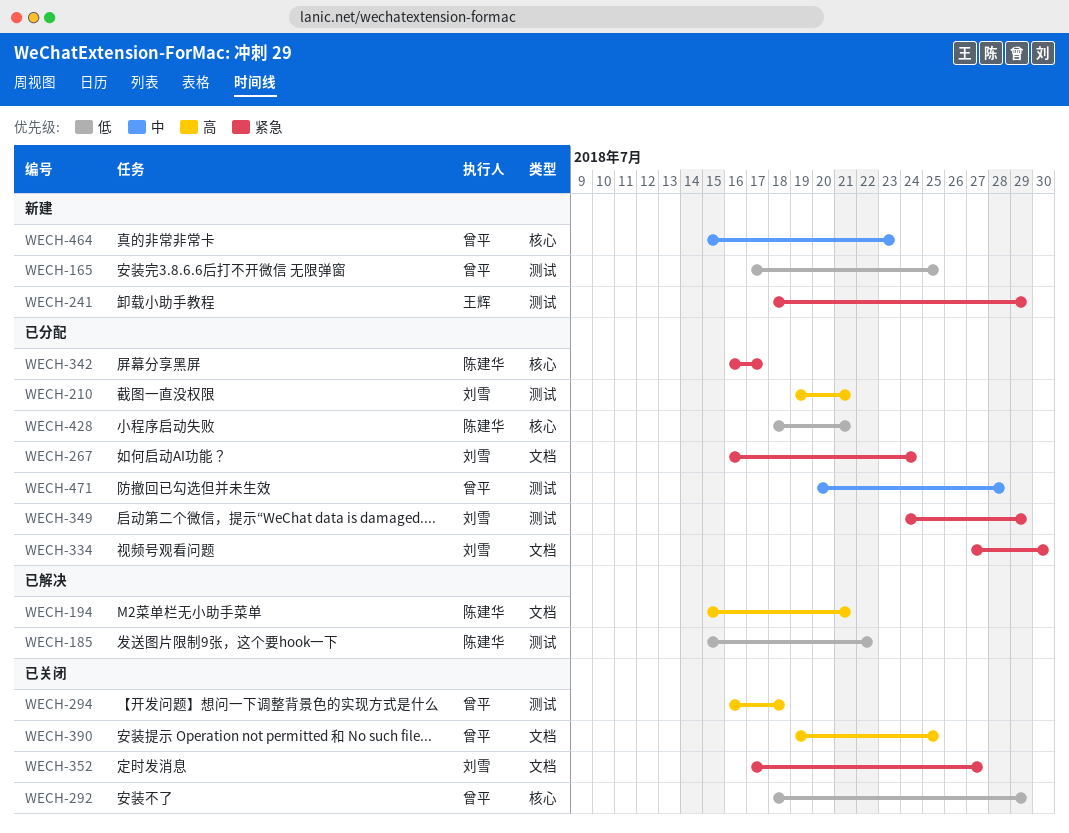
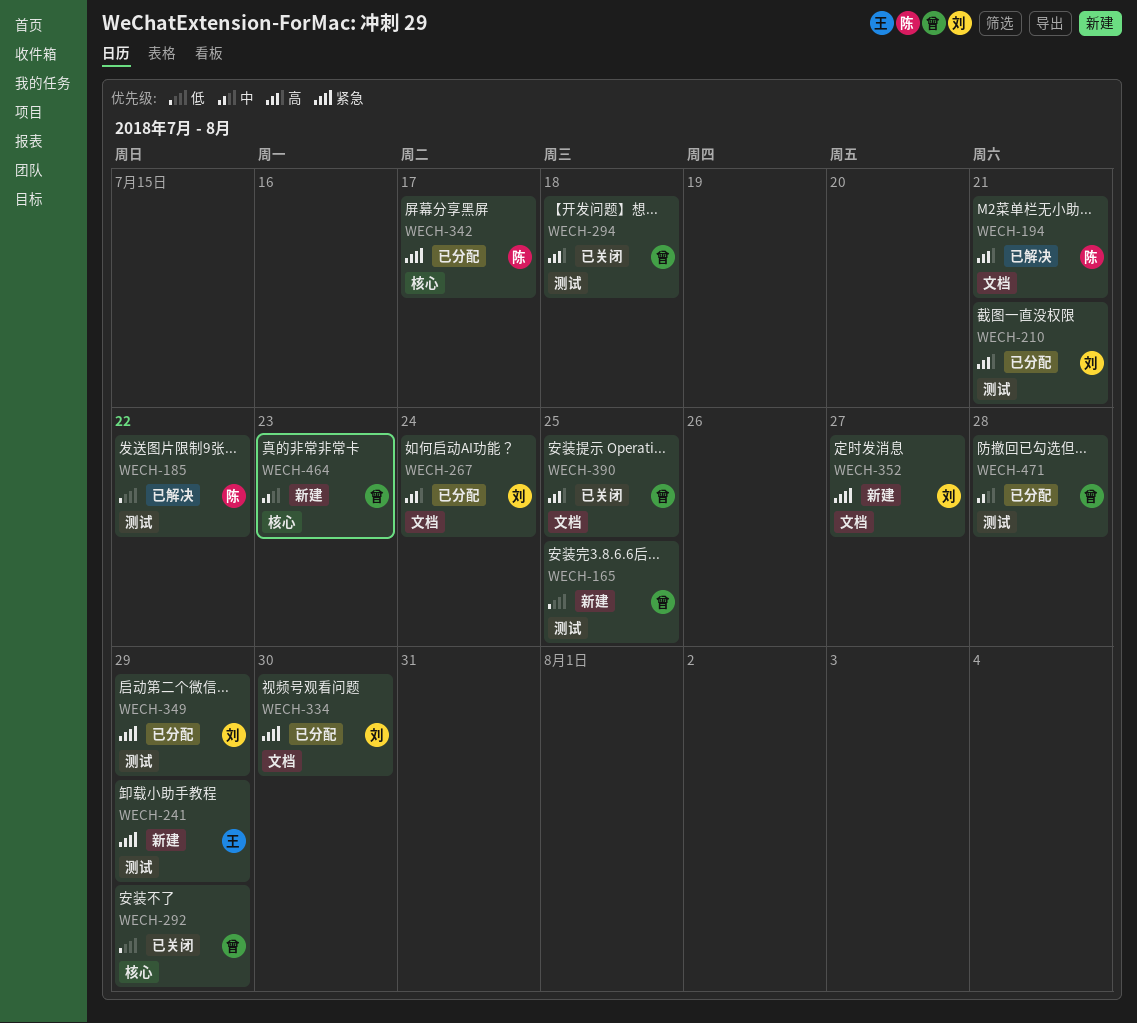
WECH-267, priority: 紧急 -> 高
WECH-352, status: 已关闭 -> 新建
WECH-428: present -> none

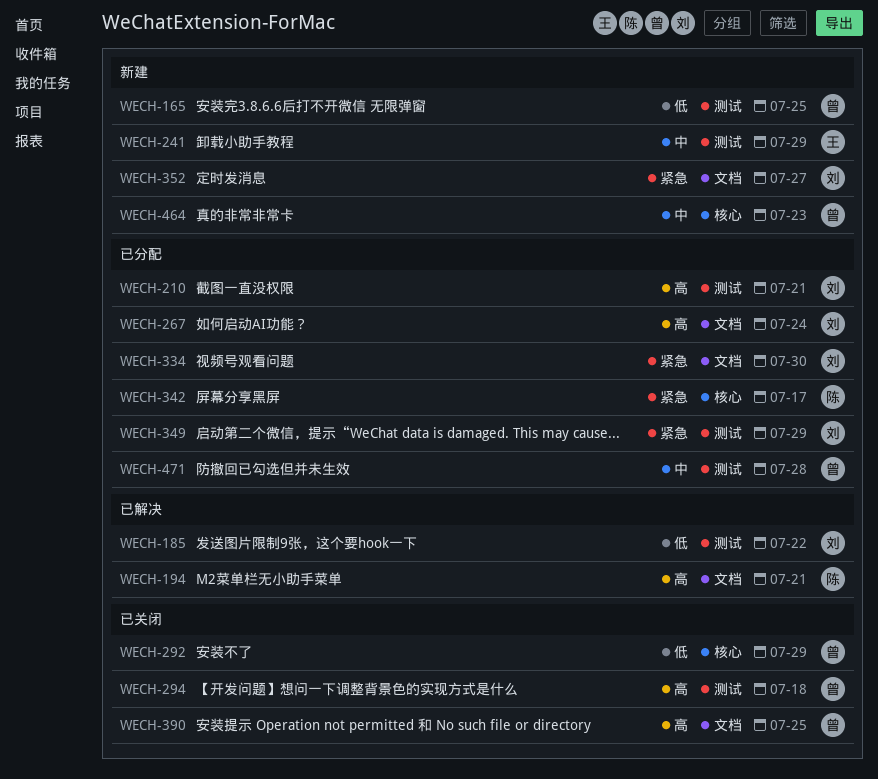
WECH-185, owner: 陈 -> 刘
WECH-241, priority: 紧急 -> 中

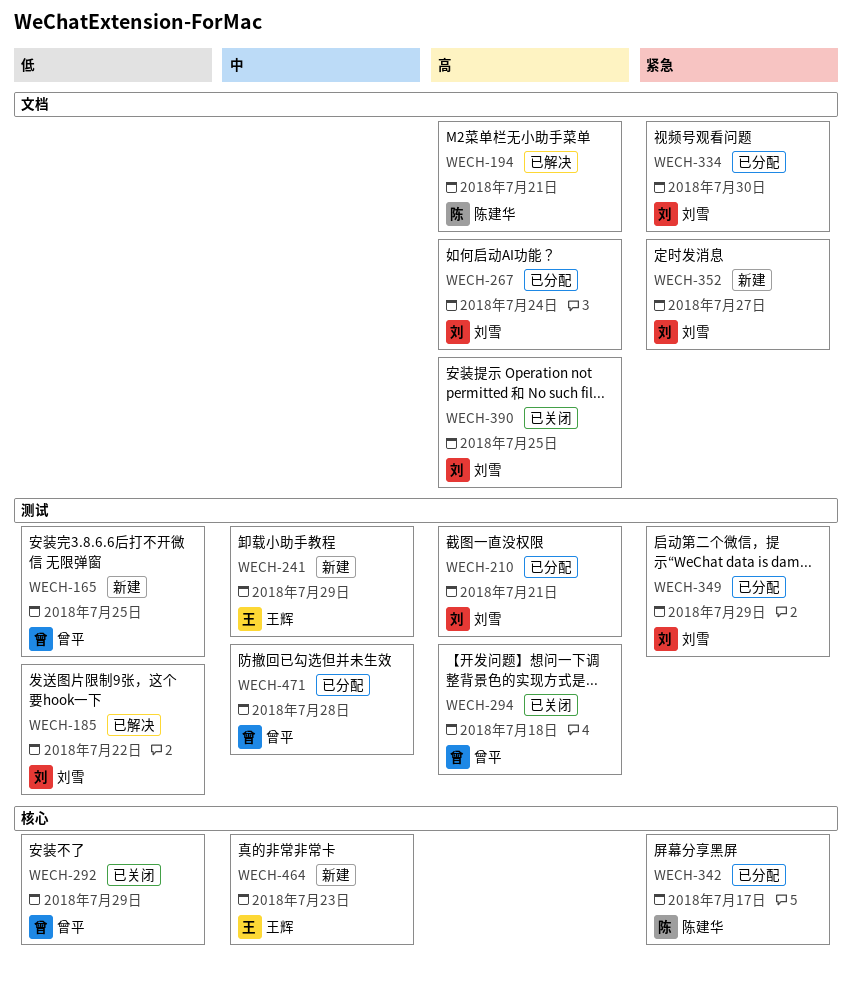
WECH-390, owner: 曾平 -> 刘雪
WECH-464, owner: 曾平 -> 王辉

